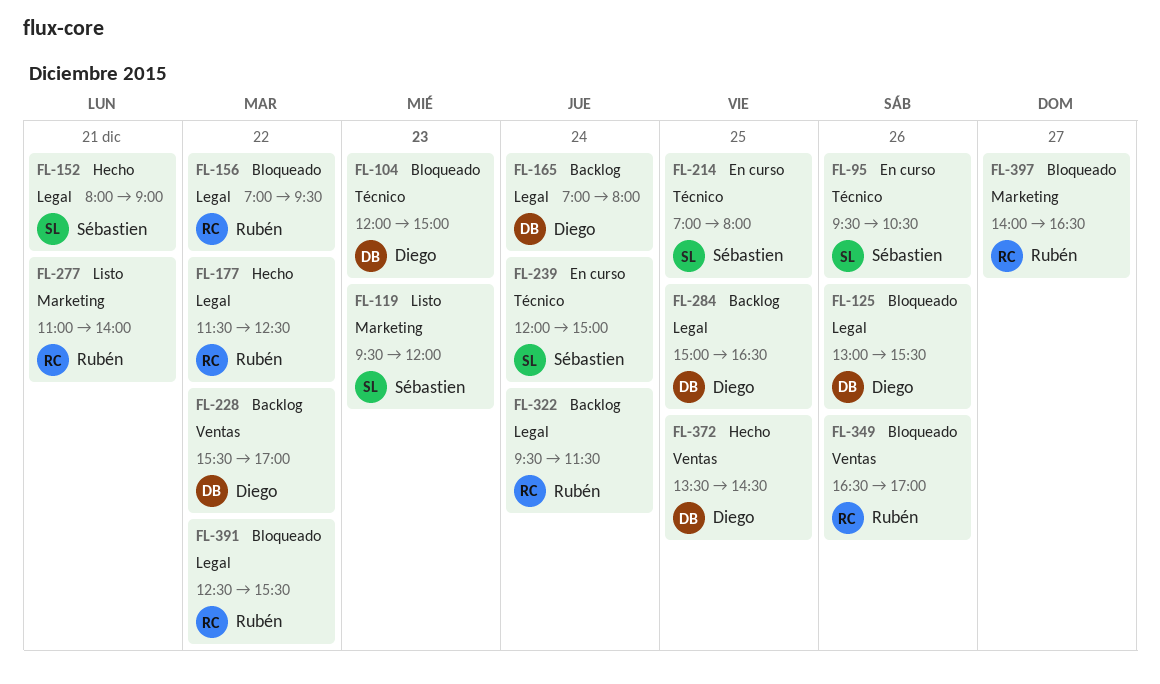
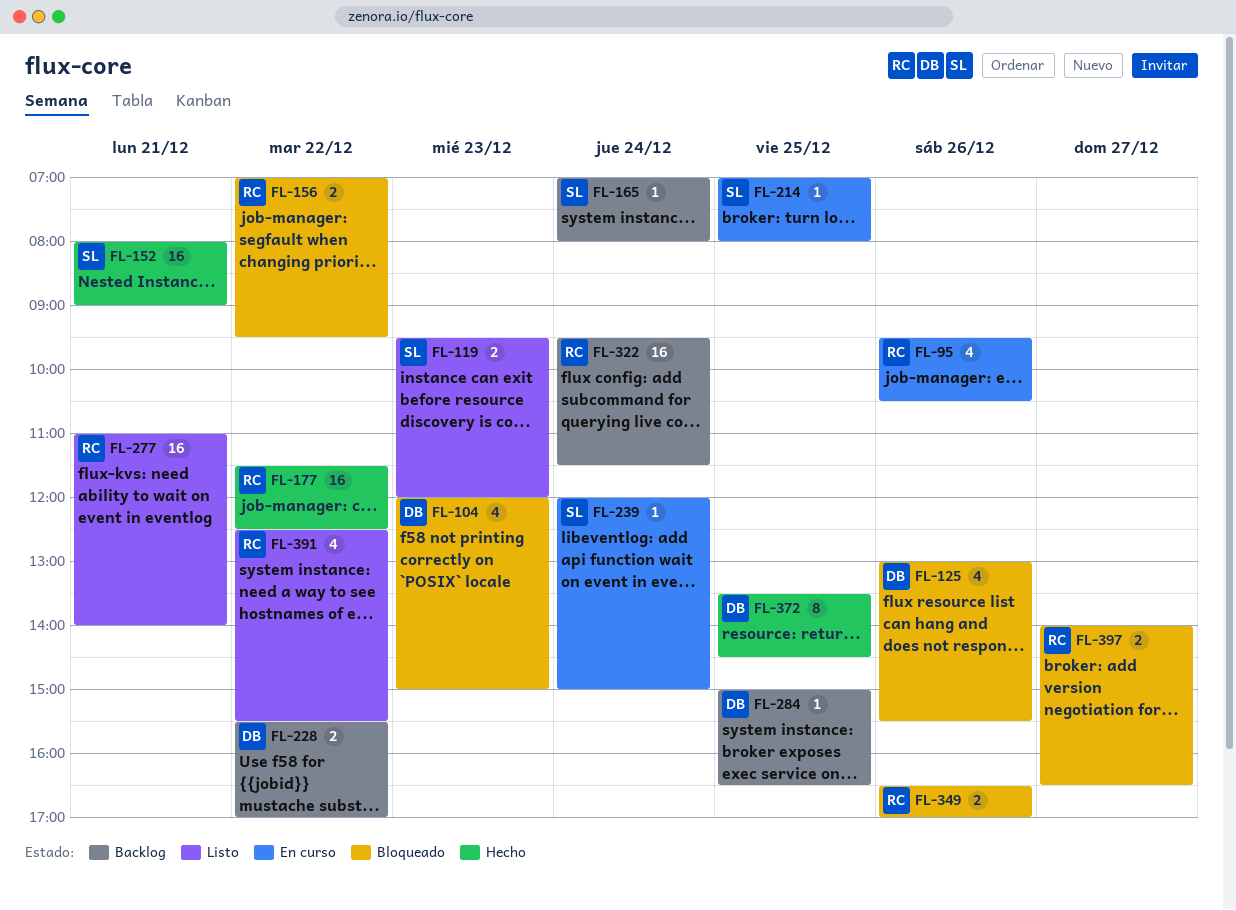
FL-95, owner: Sébastien -> Rubén
FL-165, owner: Diego -> Sébastien
FL-391, status: Bloqueado -> Listo

